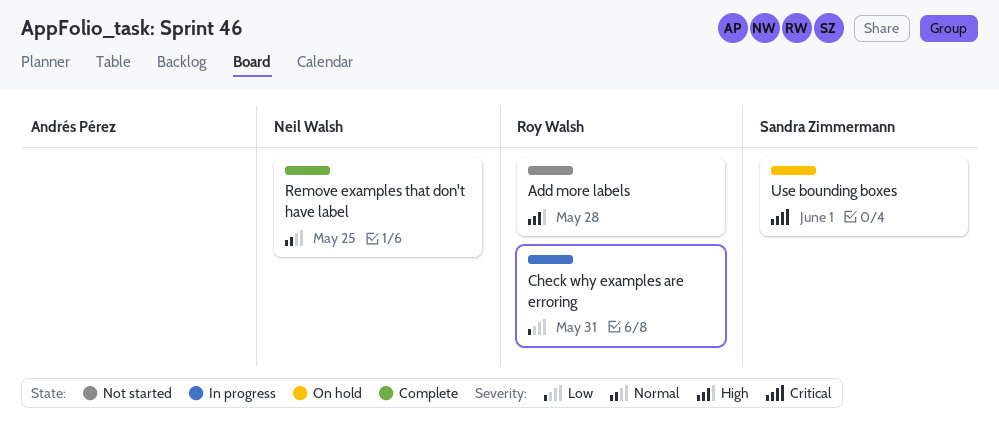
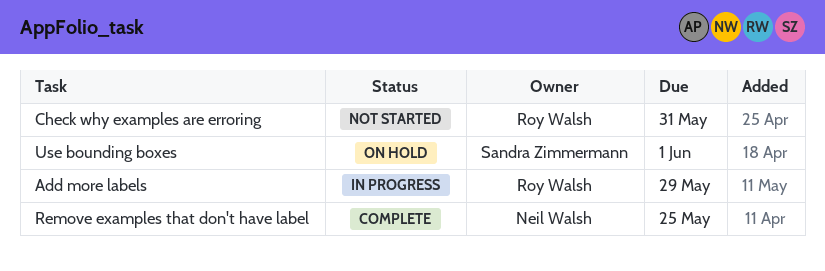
Add more labels, status: Not started -> In progress
Add more labels, due: May 28 -> May 29
Check why examples are erroring, status: In progress -> Not started

